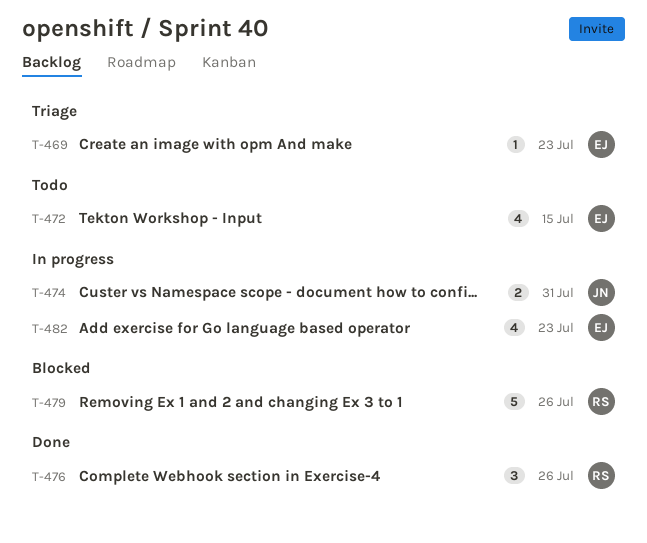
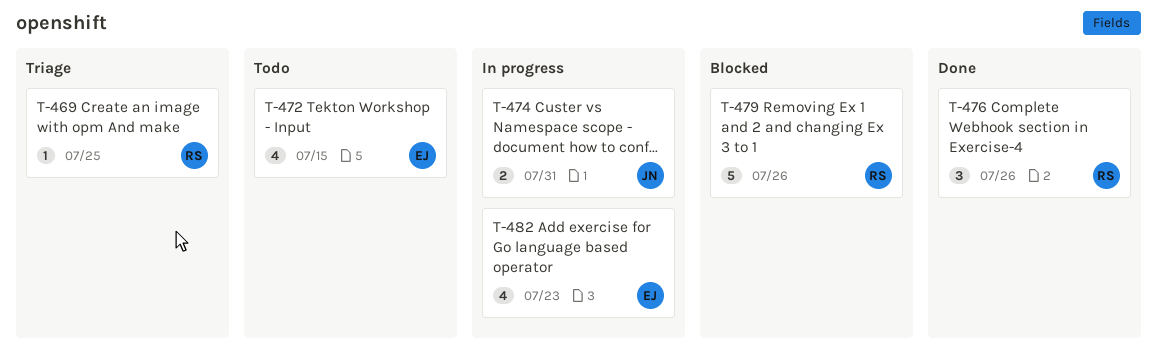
T-469, owner: EJ -> RS
T-469, due: Jul 23 -> Jul 25

